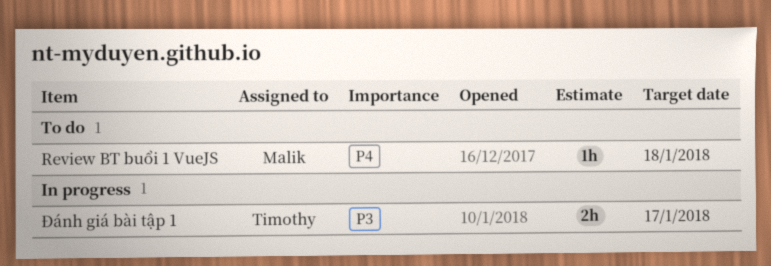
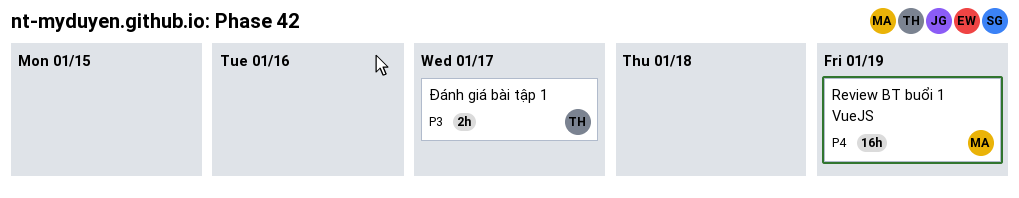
Review BT buổi 1 VueJS, estimate: 1h -> 16h
Review BT buổi 1 VueJS, due: Jan 18 -> Jan 19

